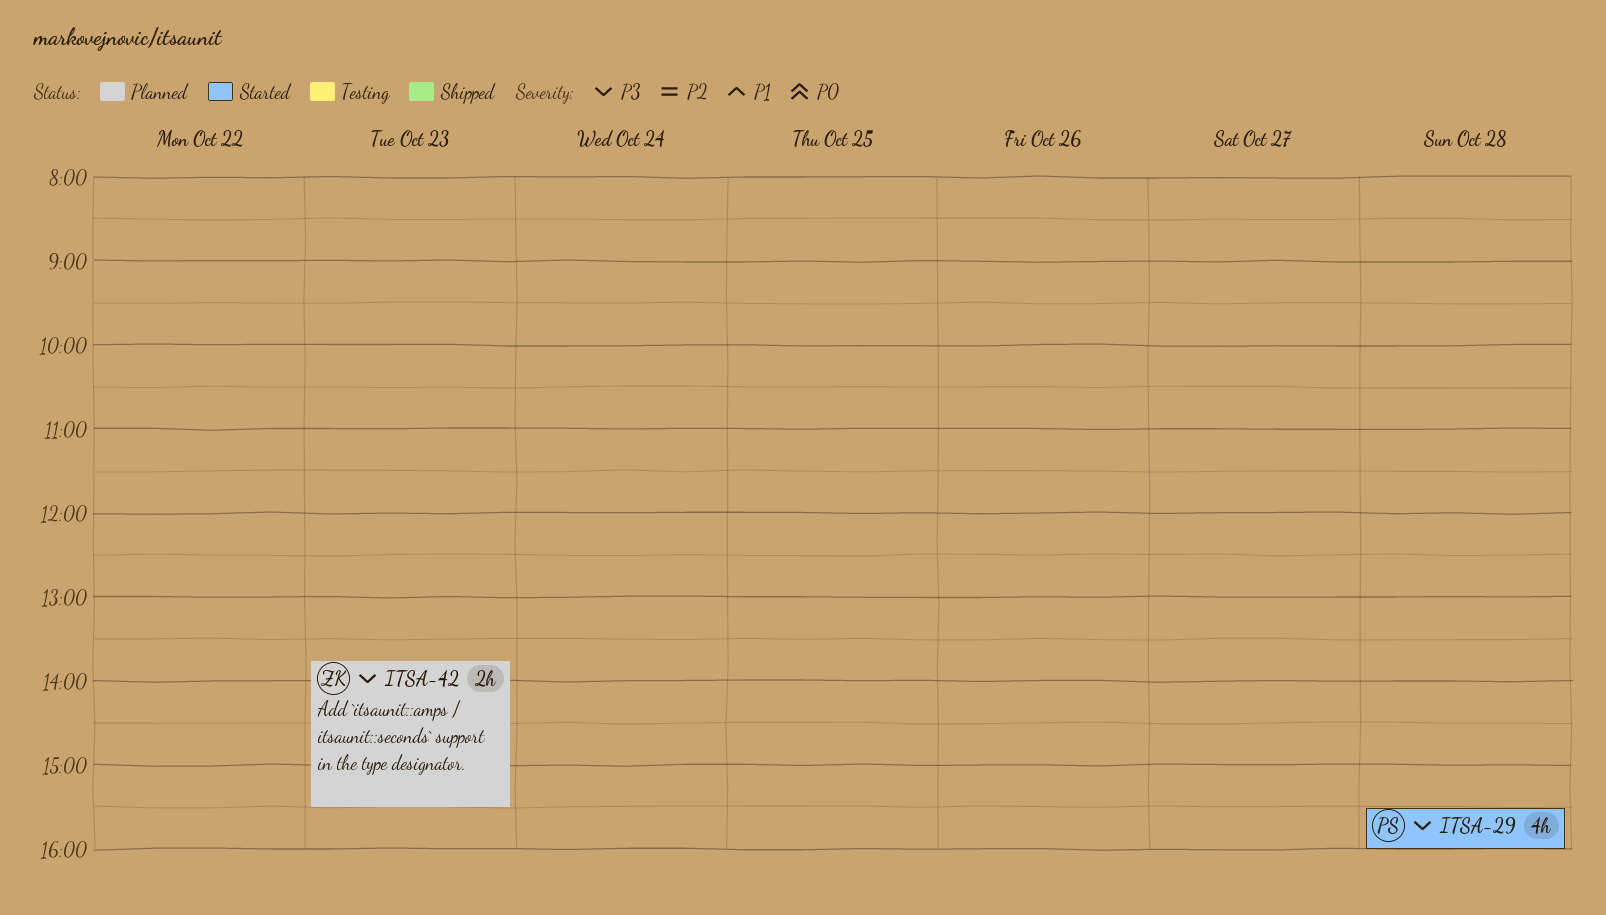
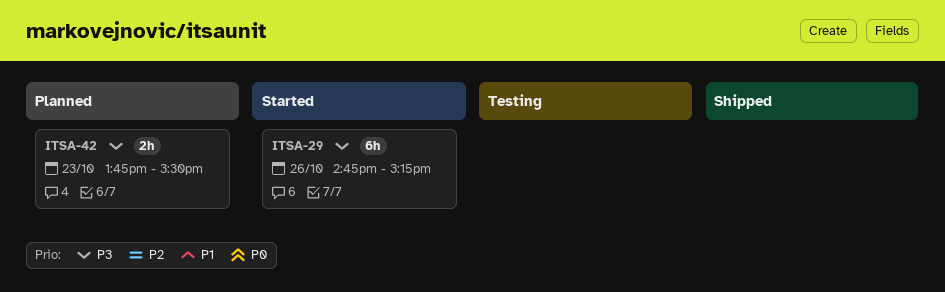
ITSA-29, estimate: 4h -> 6h
ITSA-29, day: Oct 28 -> Oct 26
ITSA-29, begins: 15:30 -> 14:45
ITSA-29, ends: 16:00 -> 15:15

